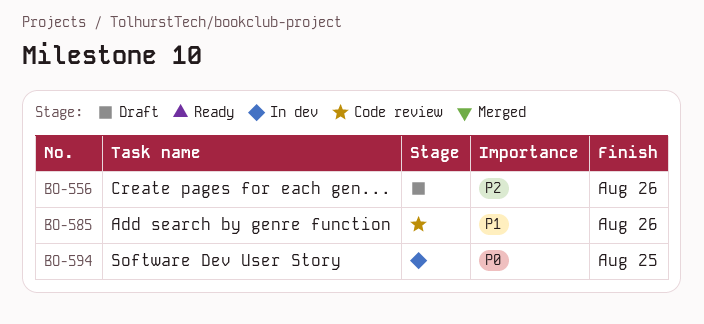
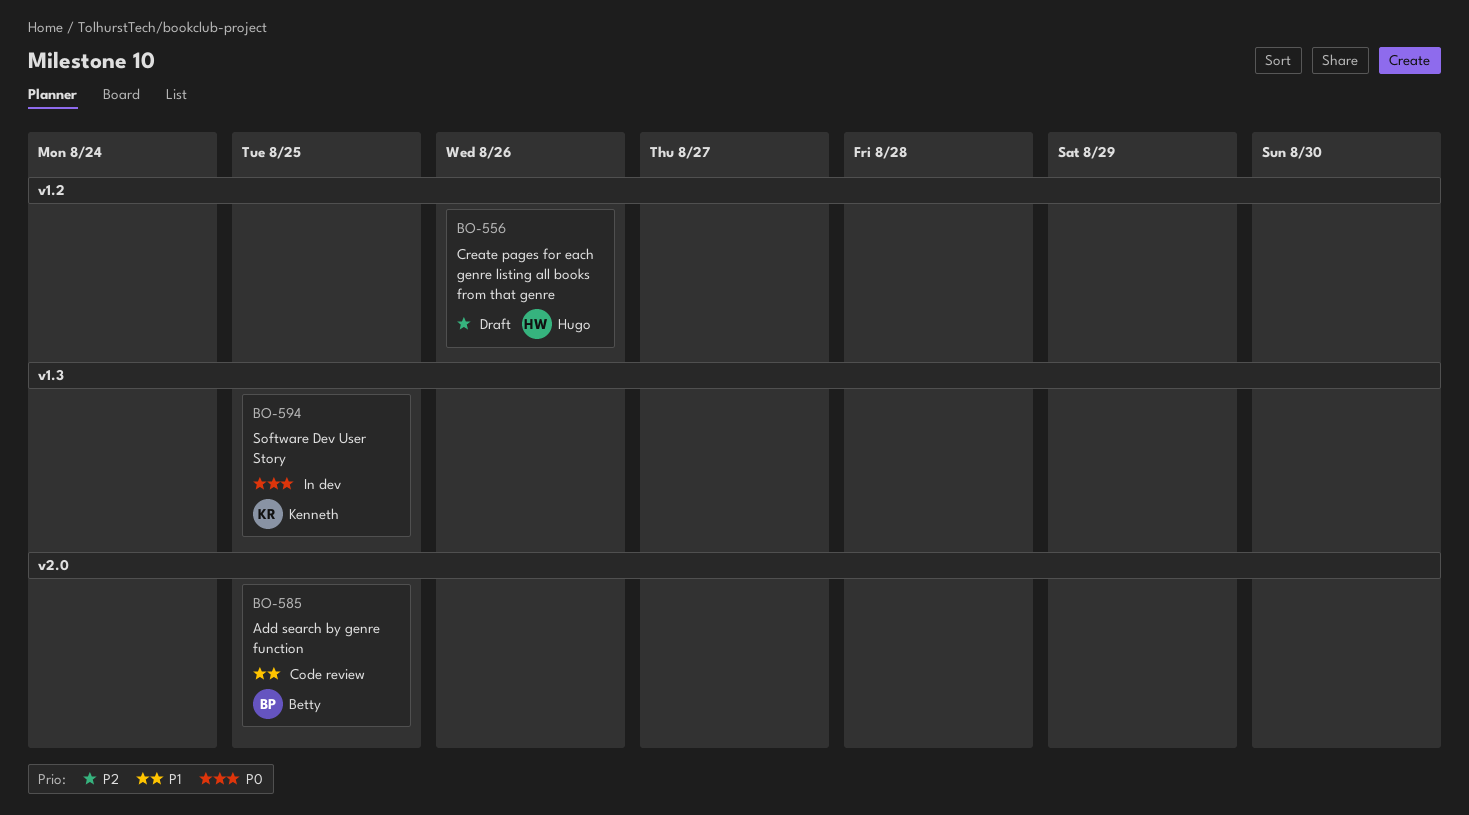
BO-585, due: Aug 26 -> Aug 25

